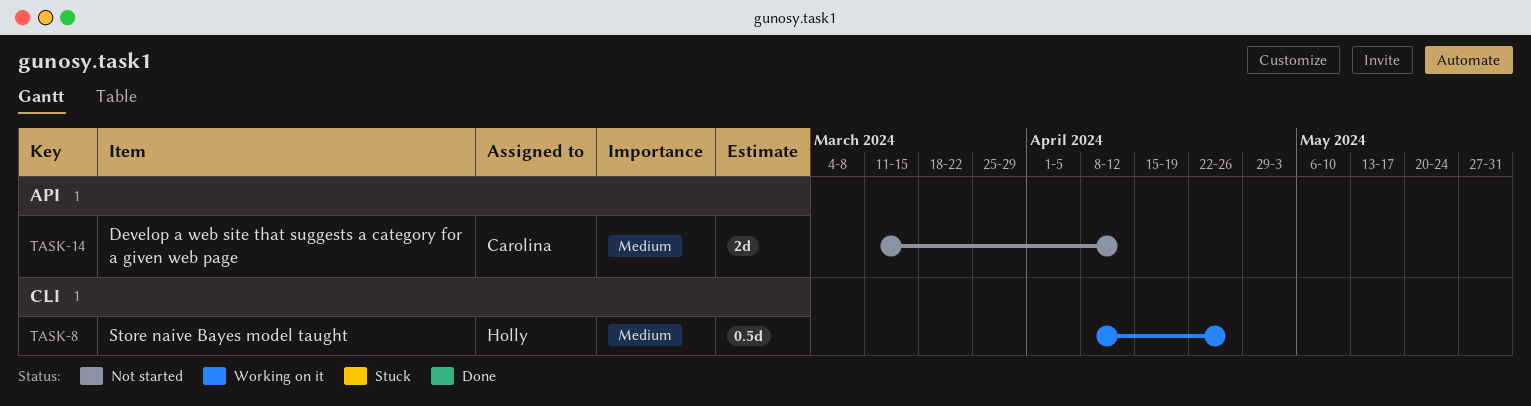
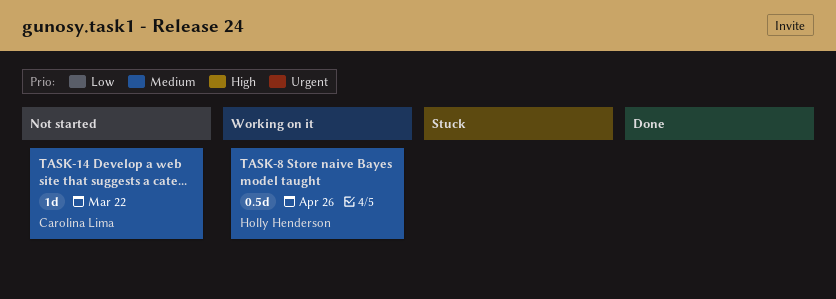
TASK-14, estimate: 2d -> 1d
TASK-14, due: Apr 12 -> Mar 22

